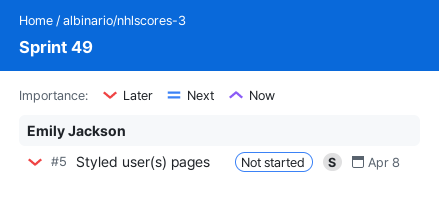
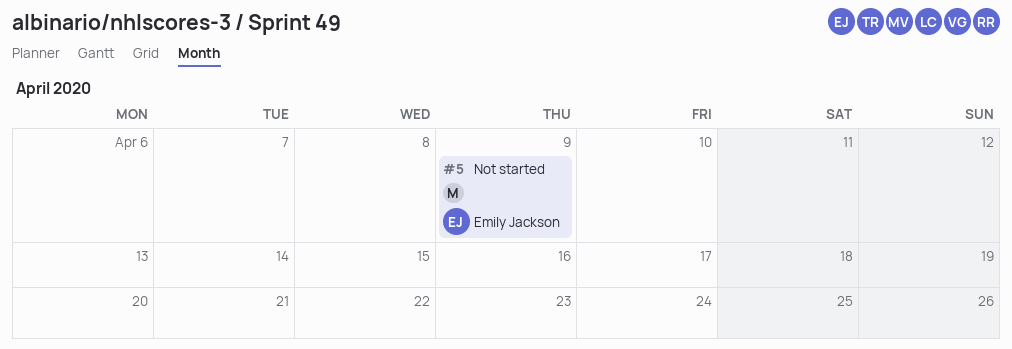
#5, estimate: S -> M
#5, due: Apr 8 -> Apr 9

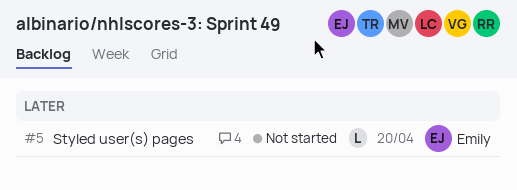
#5, estimate: M -> L
#5, due: Apr 9 -> Apr 20

